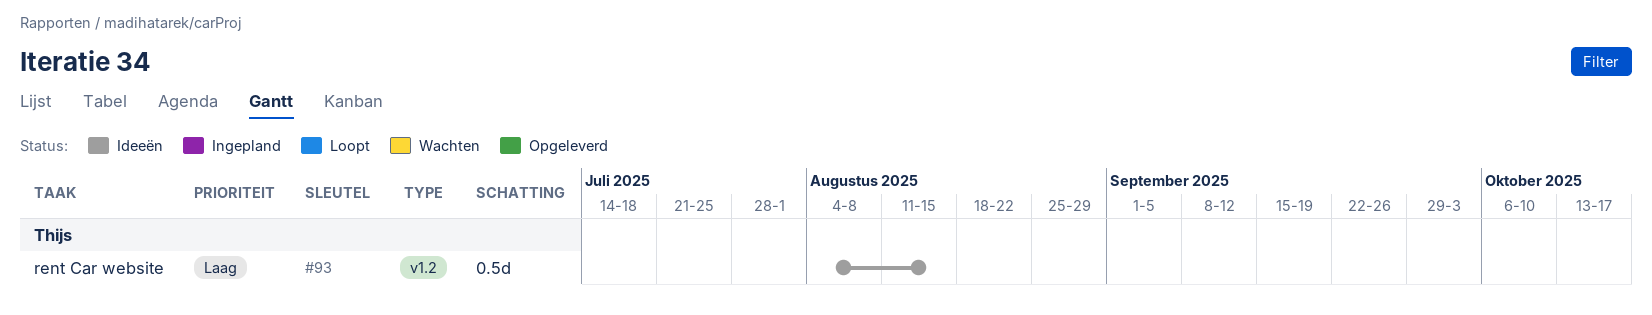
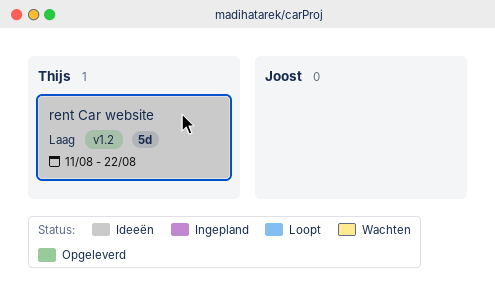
rent Car website, estimate: 0.5d -> 5d
rent Car website, start: Aug 4 -> Aug 11
rent Car website, due: Aug 15 -> Aug 22

